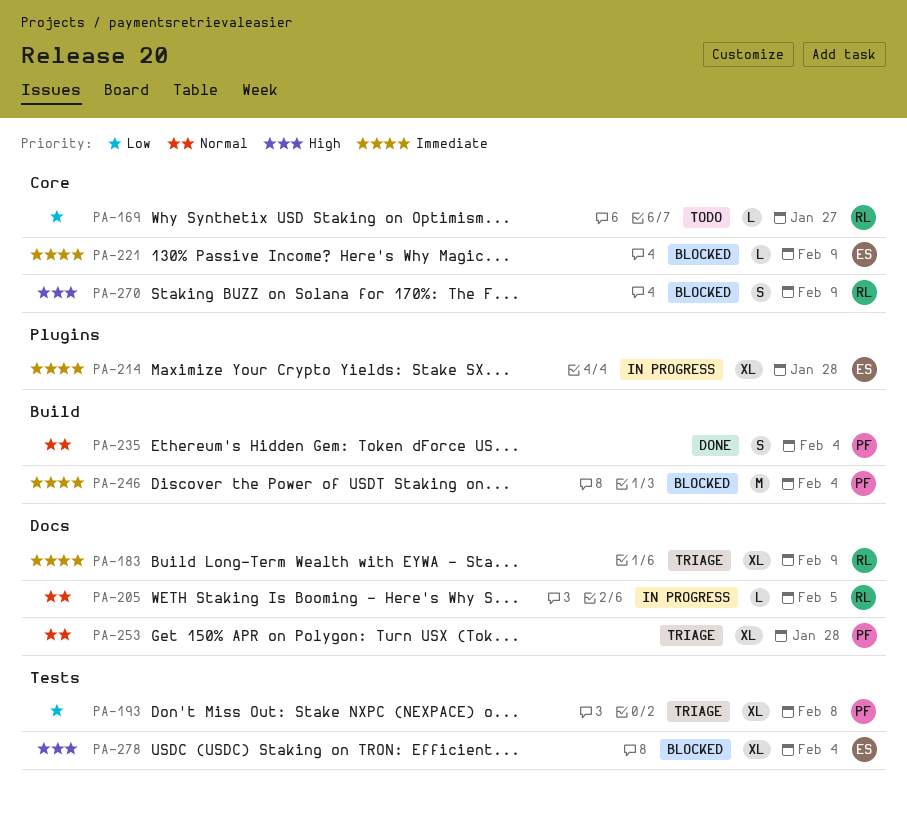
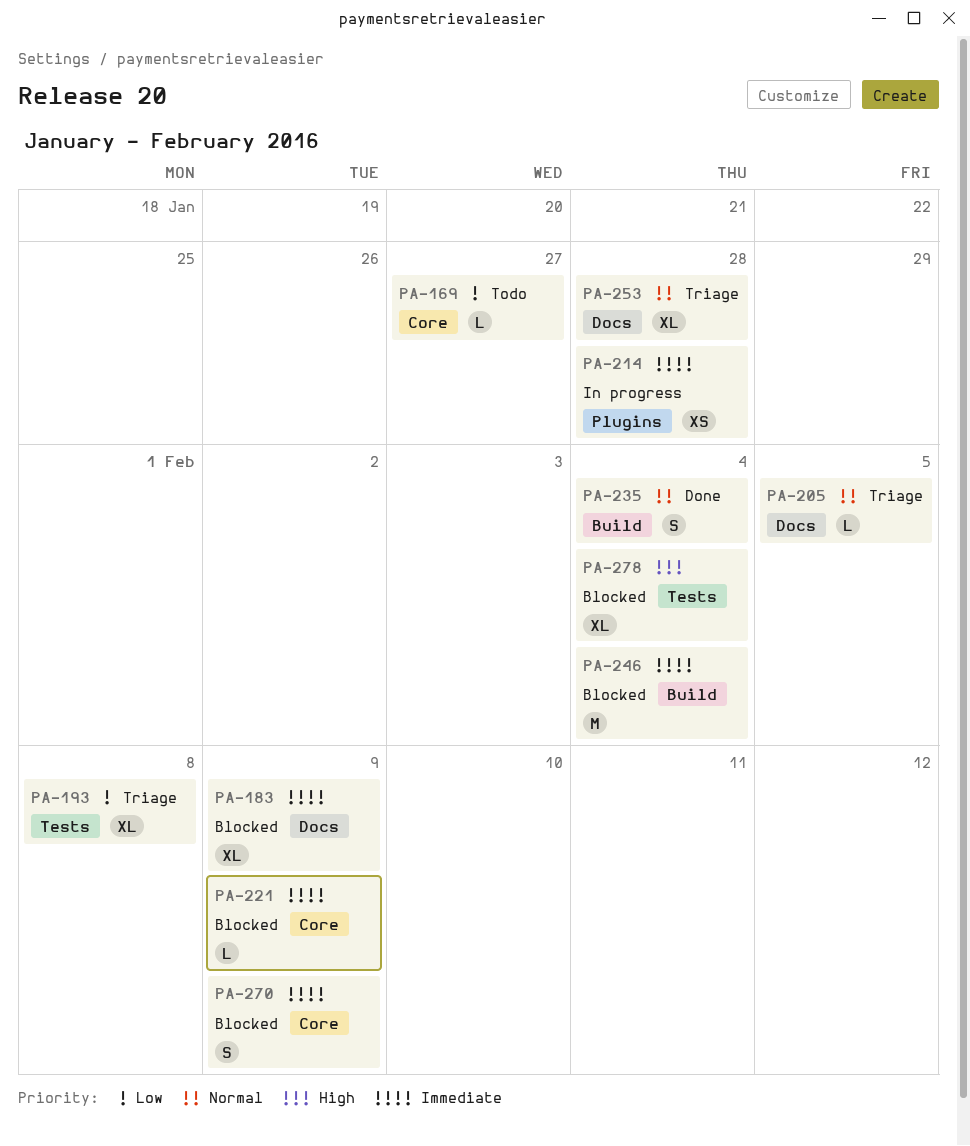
PA-183, status: Triage -> Blocked
PA-205, status: In progress -> Triage
PA-214, estimate: XL -> XS
PA-270, priority: High -> Immediate

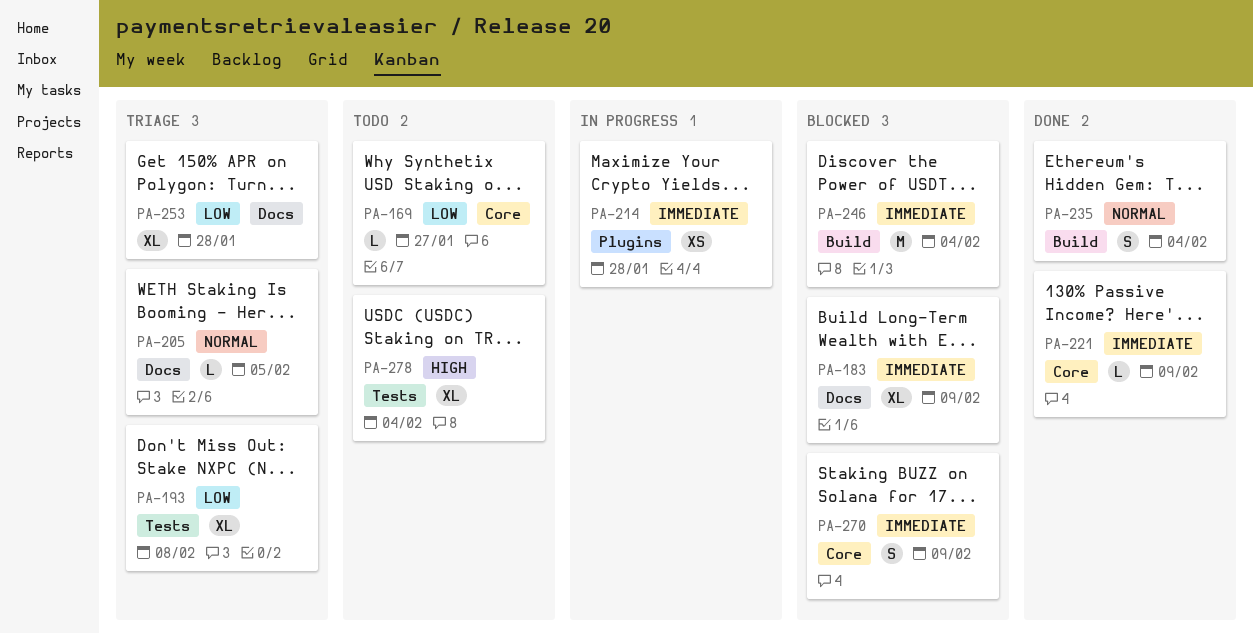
PA-221, status: Blocked -> Done
PA-253, priority: Normal -> Low
PA-278, status: Blocked -> Todo

